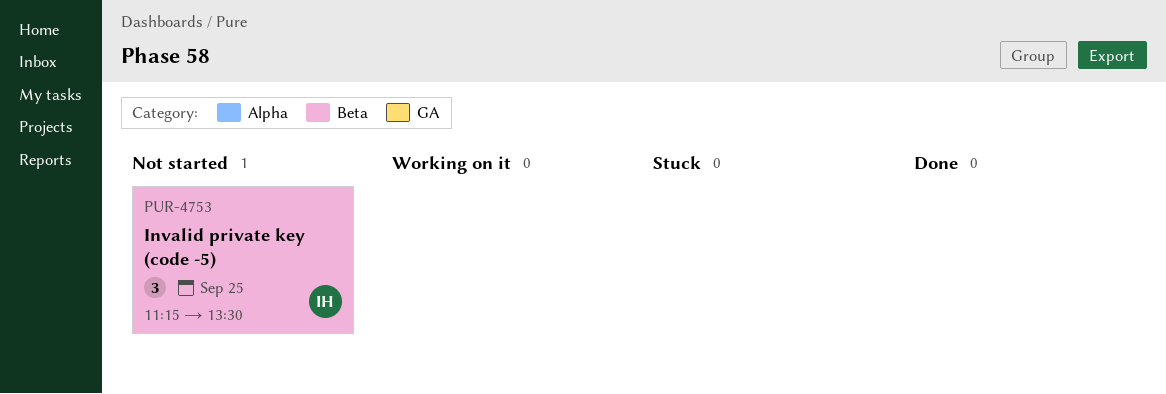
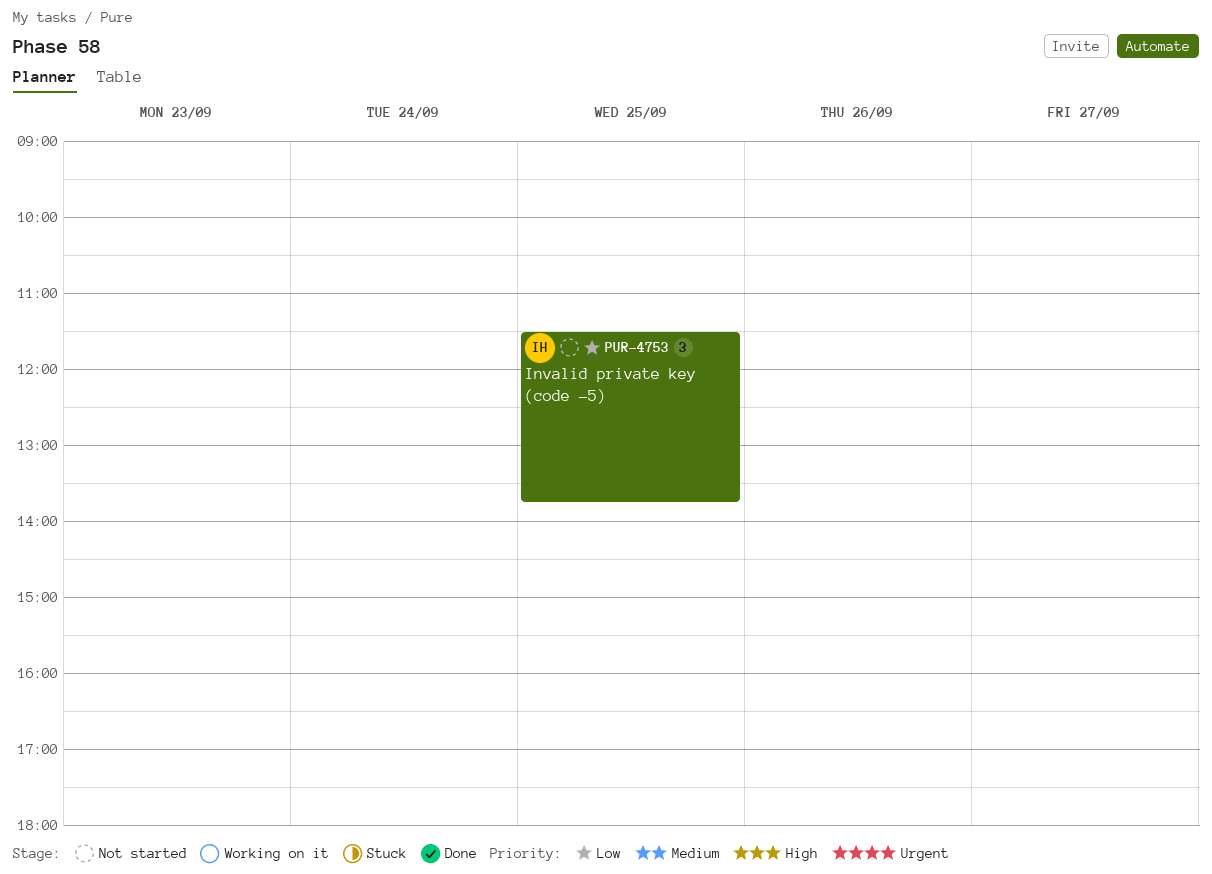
PUR-4753, begins: 11:15 -> 11:30
PUR-4753, ends: 13:30 -> 13:45

